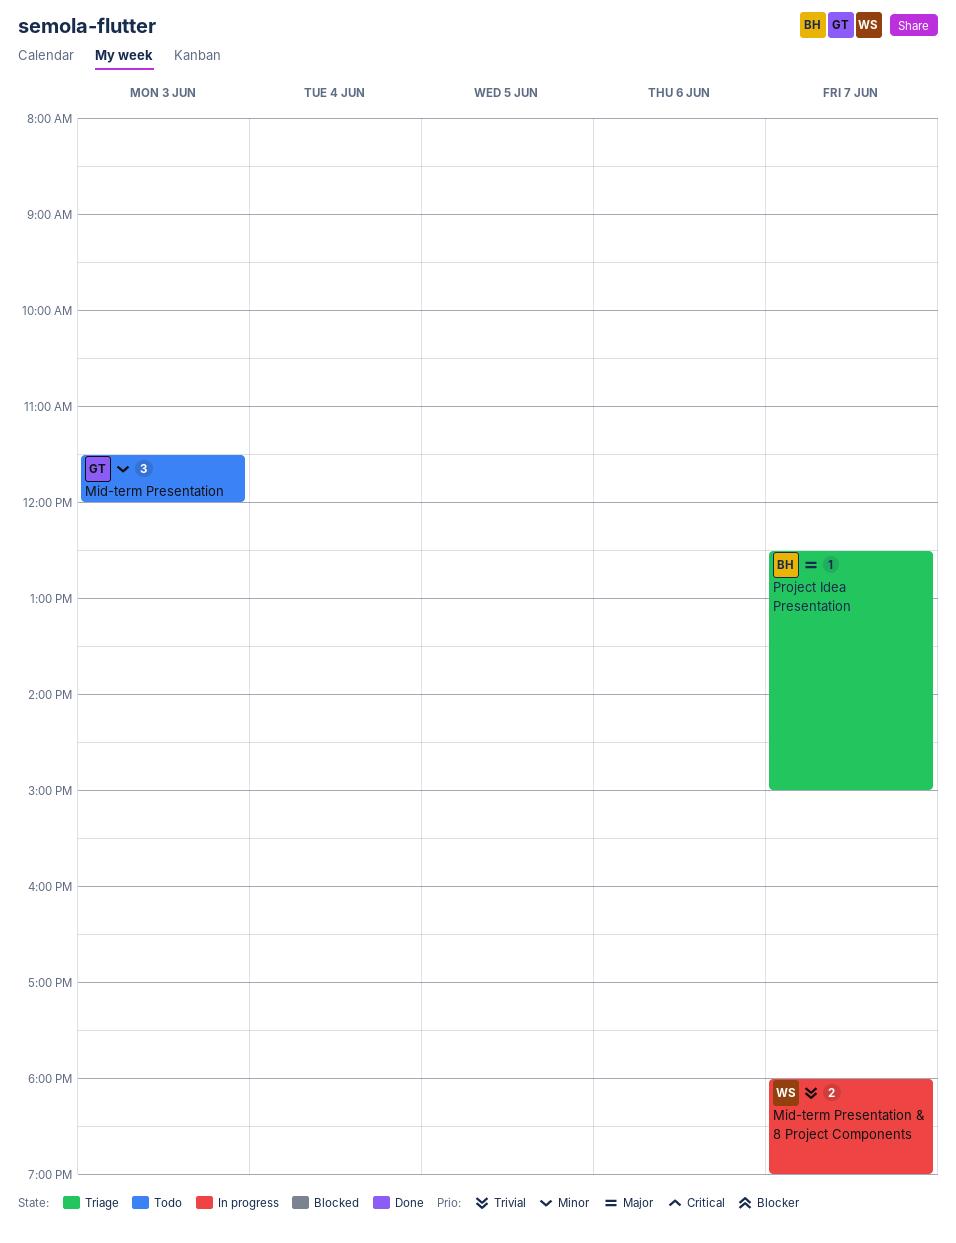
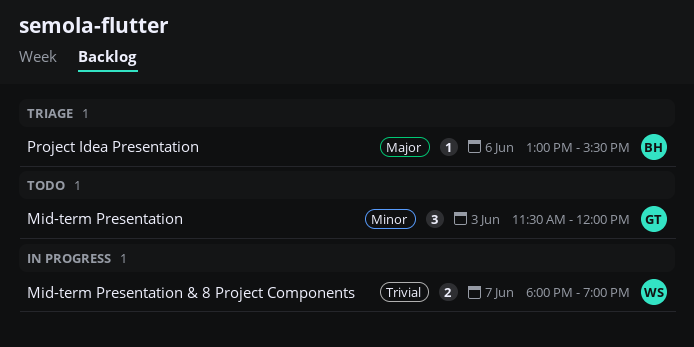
Project Idea Presentation, day: Jun 7 -> Jun 6
Project Idea Presentation, begins: 12:30 -> 13:00
Project Idea Presentation, ends: 15:00 -> 15:30

